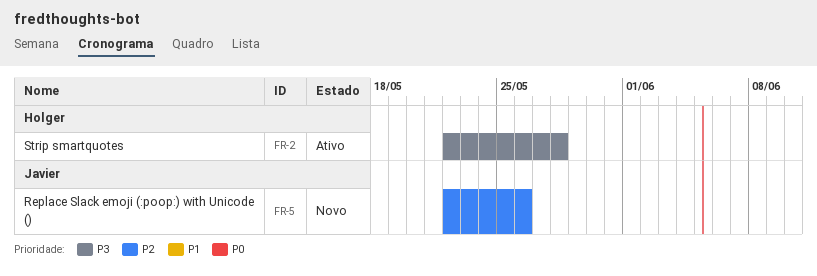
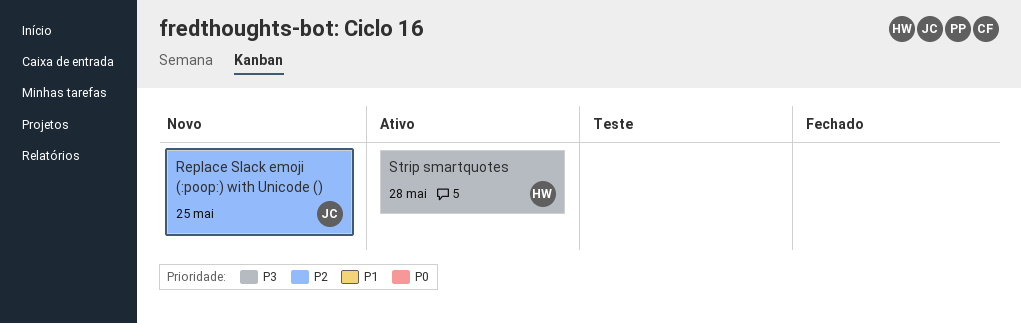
Replace Slack emoji (:poop:) with Unicode (), due: May 26 -> May 25

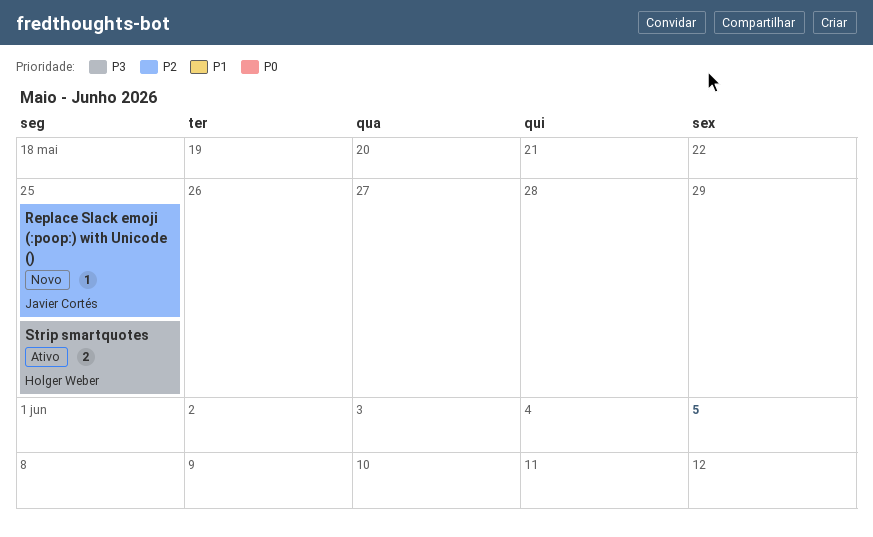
Strip smartquotes, due: May 28 -> May 25

